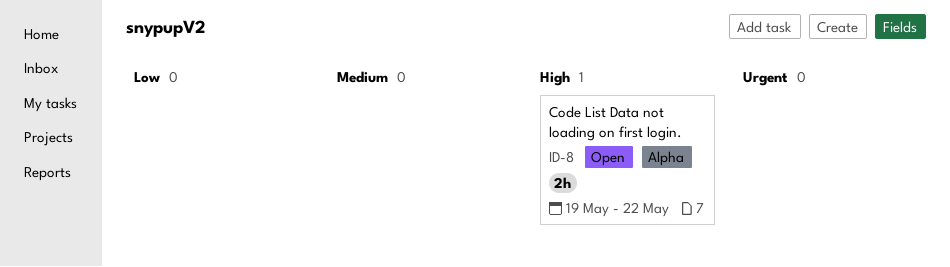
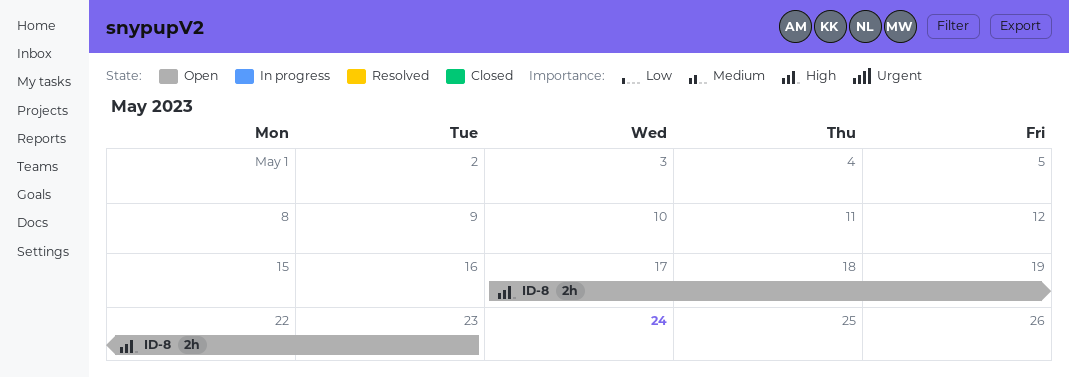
ID-8, start: May 19 -> May 17
ID-8, due: May 22 -> May 23

